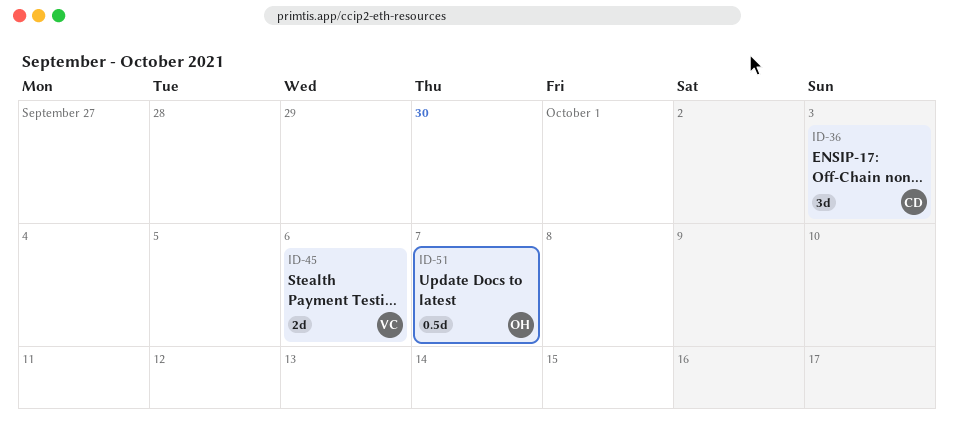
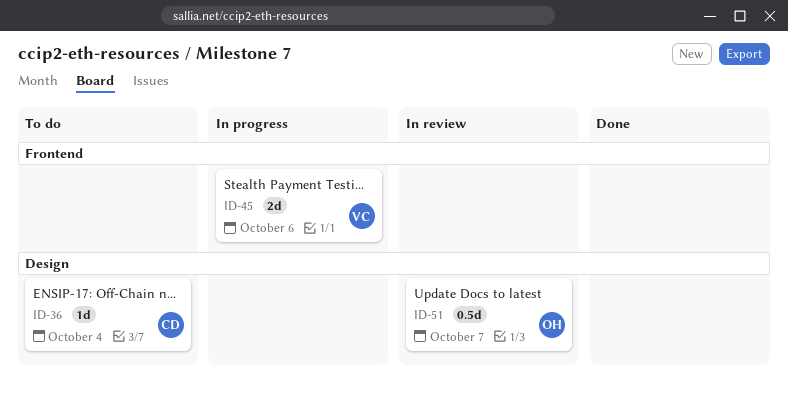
ID-36, estimate: 3d -> 1d
ID-36, due: Oct 3 -> Oct 4

